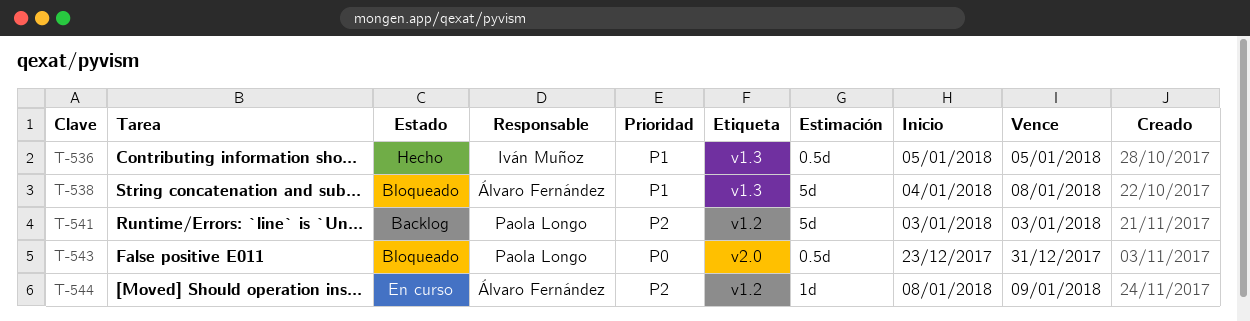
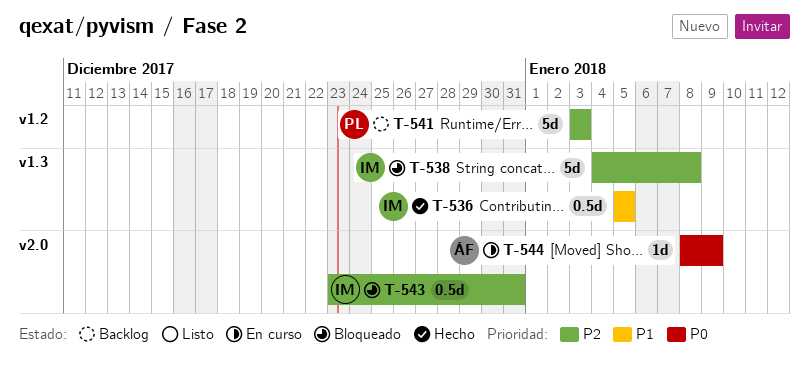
T-538, owner: Álvaro Fernández -> Iván Muñoz
T-538, priority: P1 -> P2
T-543, owner: Paola Longo -> Iván Muñoz
T-543, priority: P0 -> P2
T-544, priority: P2 -> P0
T-544, label: v1.2 -> v2.0

